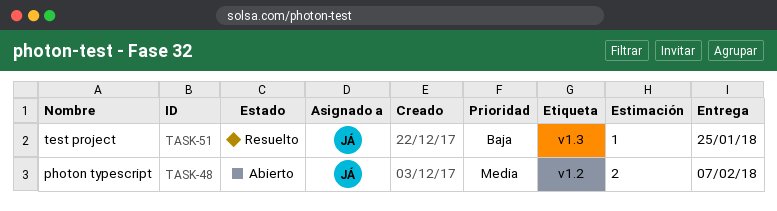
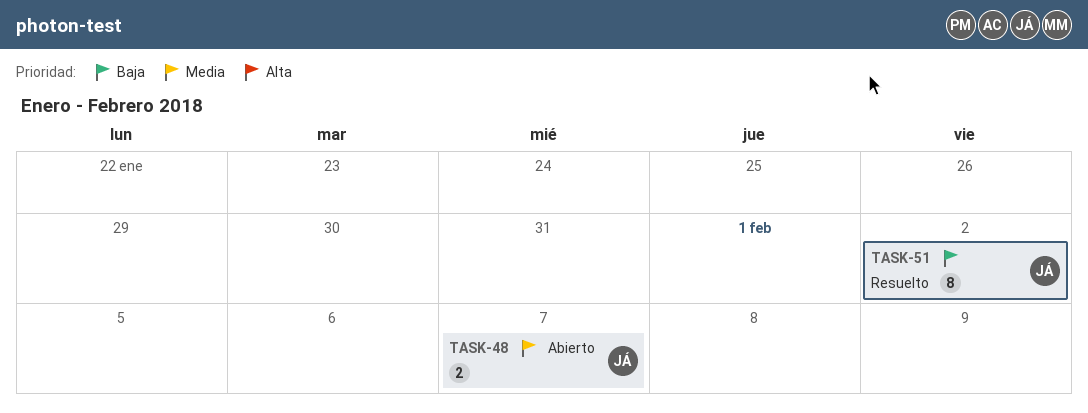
TASK-51, estimate: 1 -> 8
TASK-51, due: Jan 25 -> Feb 2

